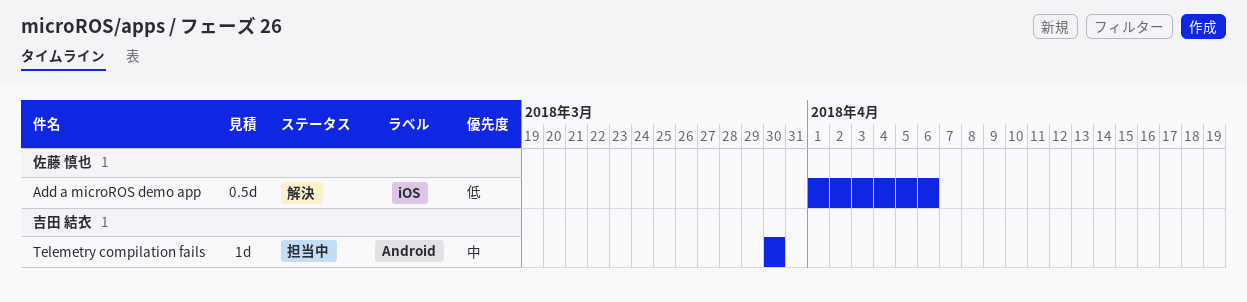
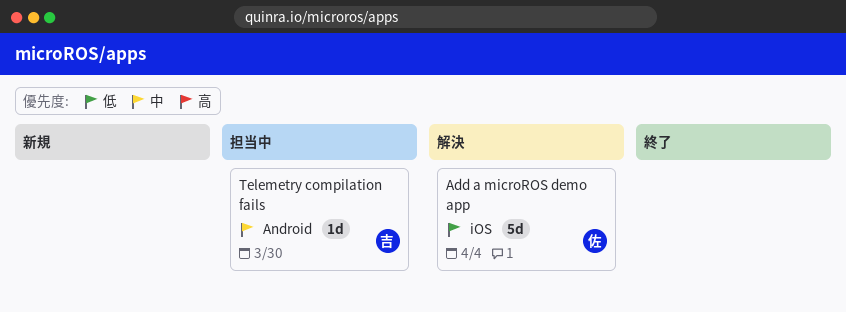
Add a microROS demo app, estimate: 0.5d -> 5d
Add a microROS demo app, due: Apr 6 -> Apr 4

